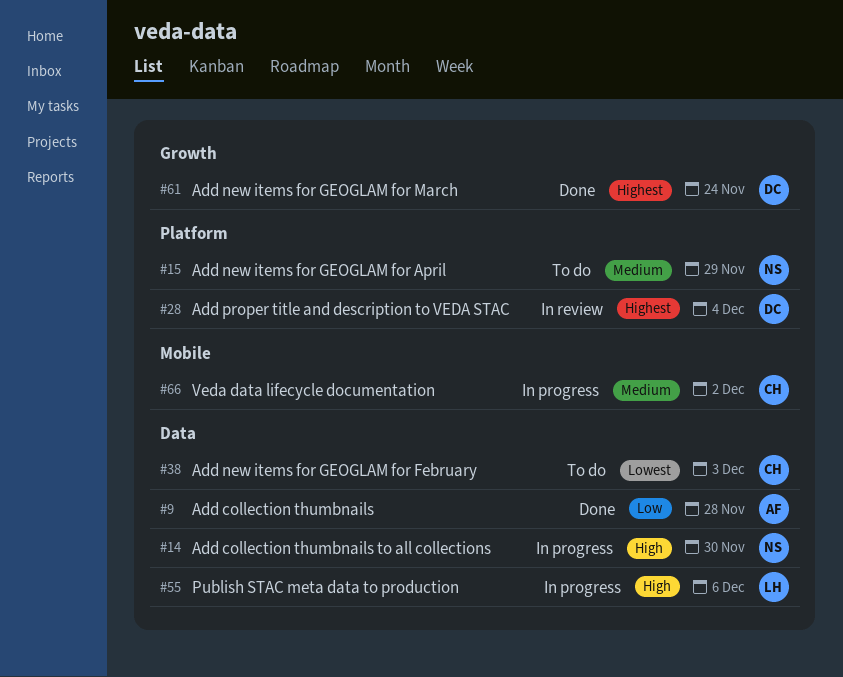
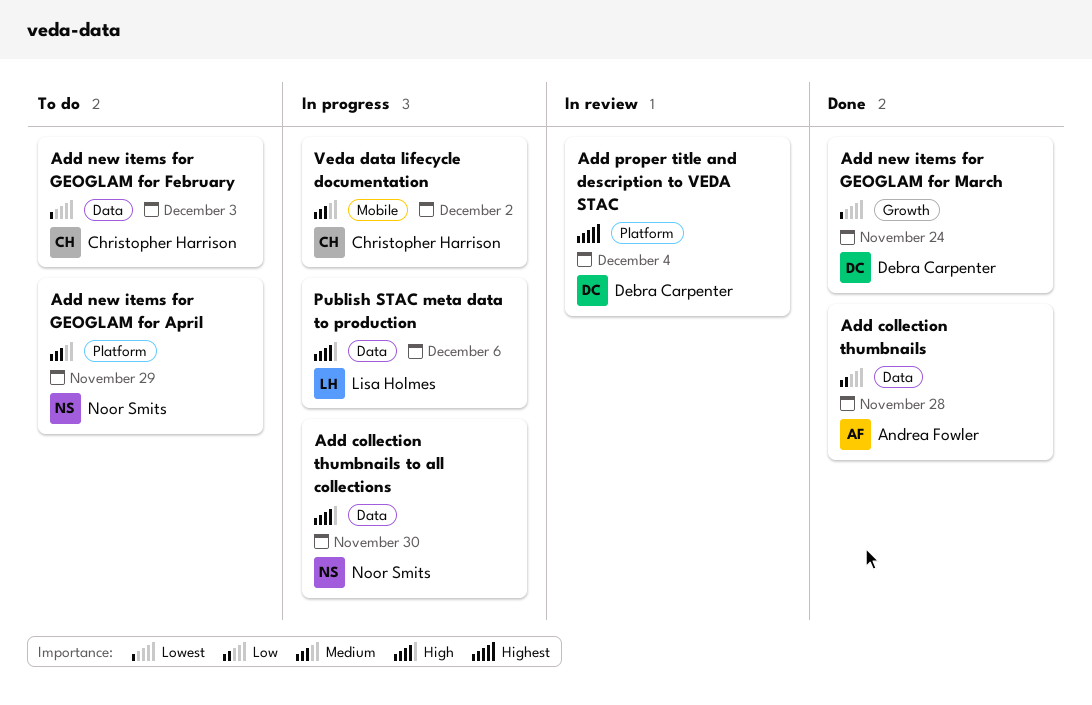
Add new items for GEOGLAM for March, priority: Highest -> Lowest

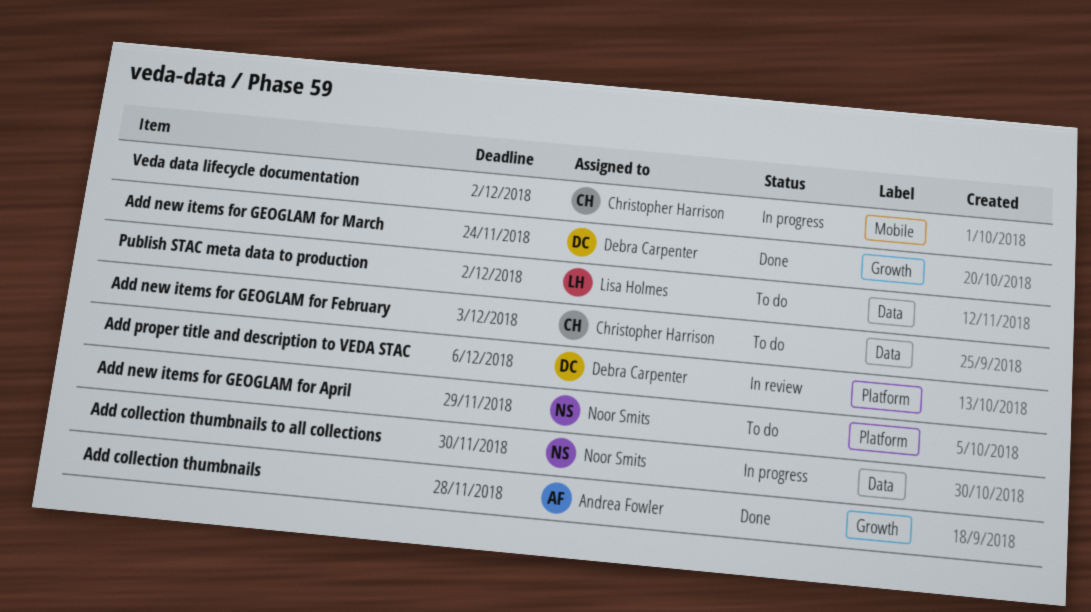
Add collection thumbnails, label: Data -> Growth
Add proper title and description to VEDA STAC, due: Dec 4 -> Dec 6
Publish STAC meta data to production, status: In progress -> To do
Publish STAC meta data to production, due: Dec 6 -> Dec 2

